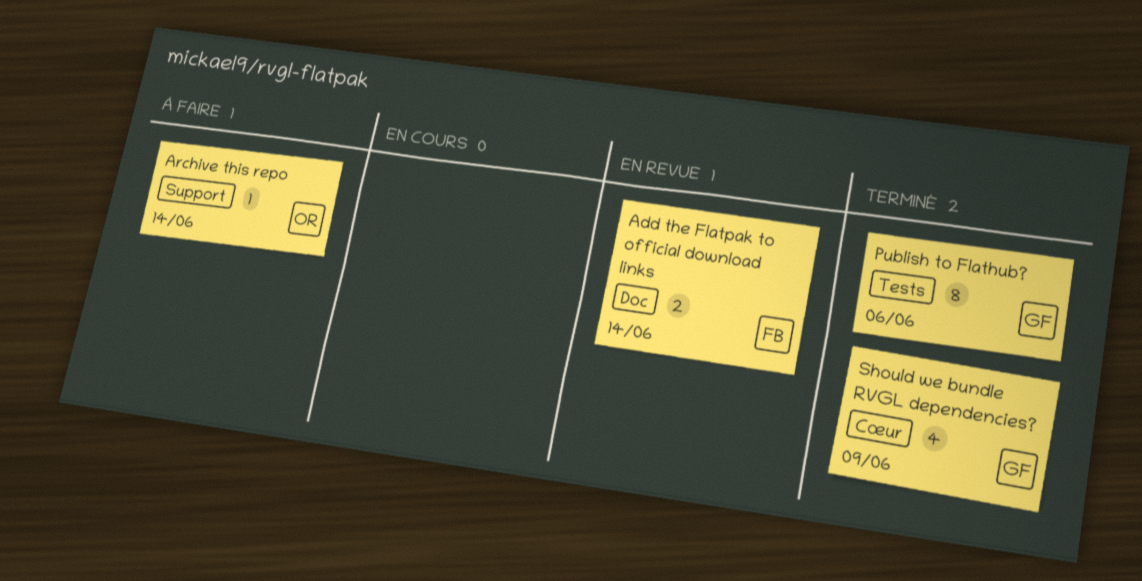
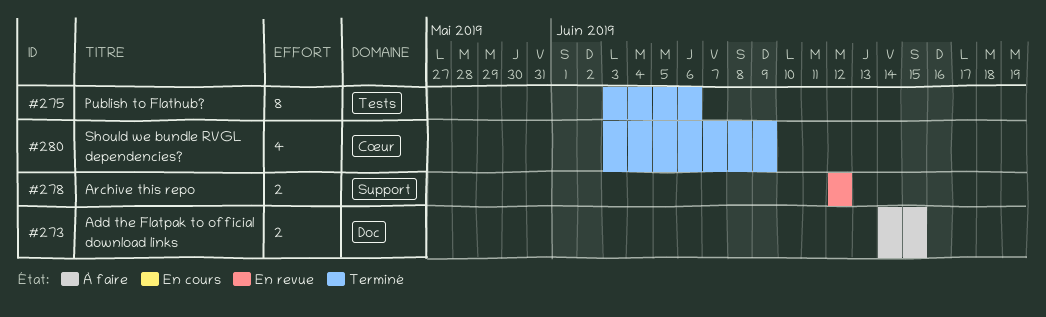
Add the Flatpak to official download links, status: En revue -> À faire
Add the Flatpak to official download links, due: Jun 14 -> Jun 15
Archive this repo, status: À faire -> En revue
Archive this repo, estimate: 1 -> 2
Archive this repo, due: Jun 14 -> Jun 12

